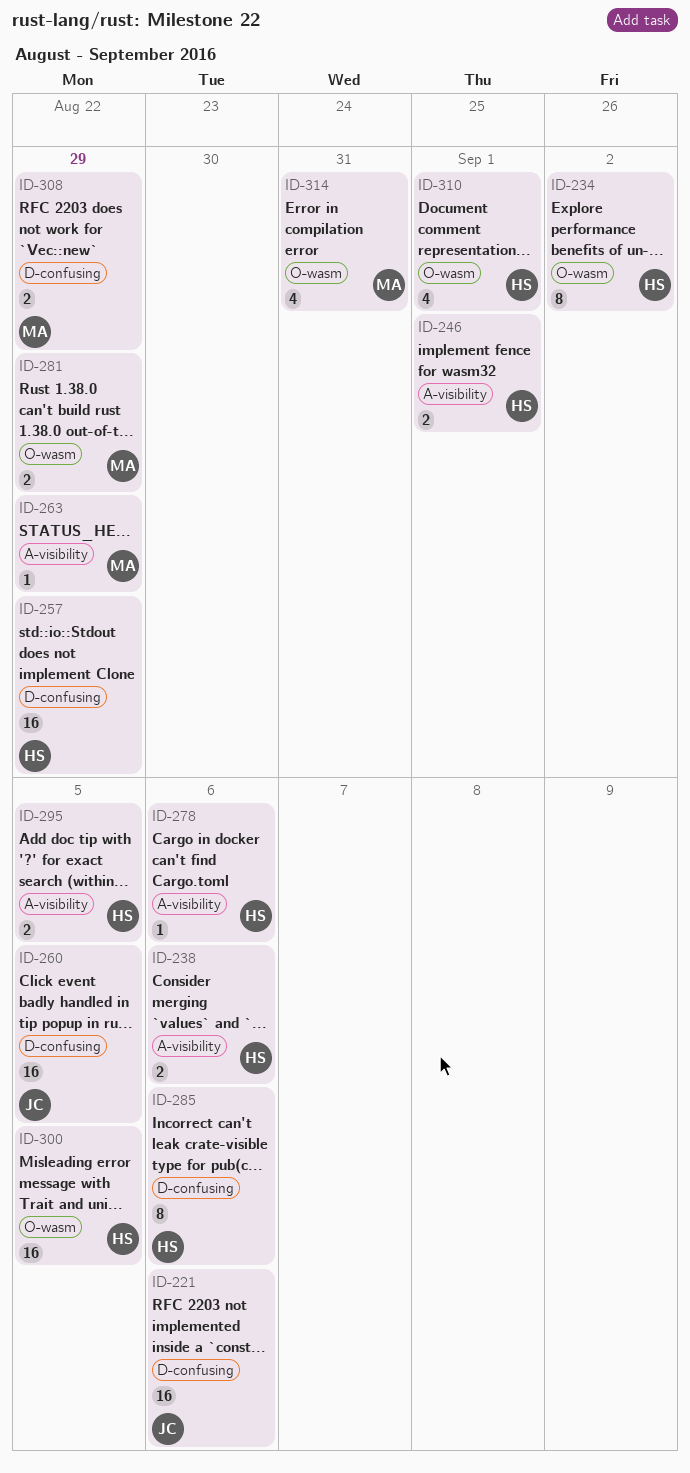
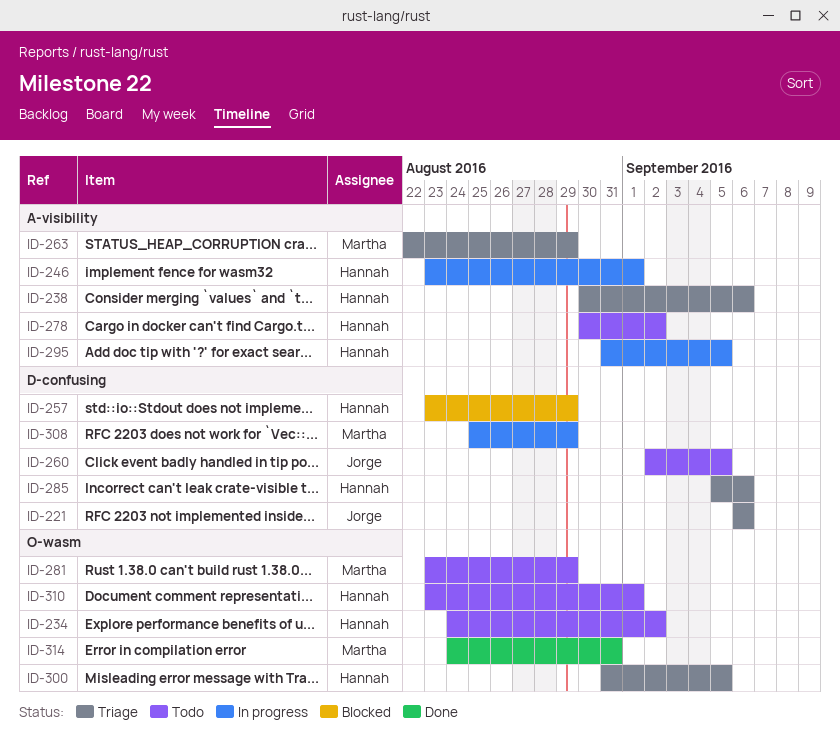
ID-278, due: Sep 6 -> Sep 2

